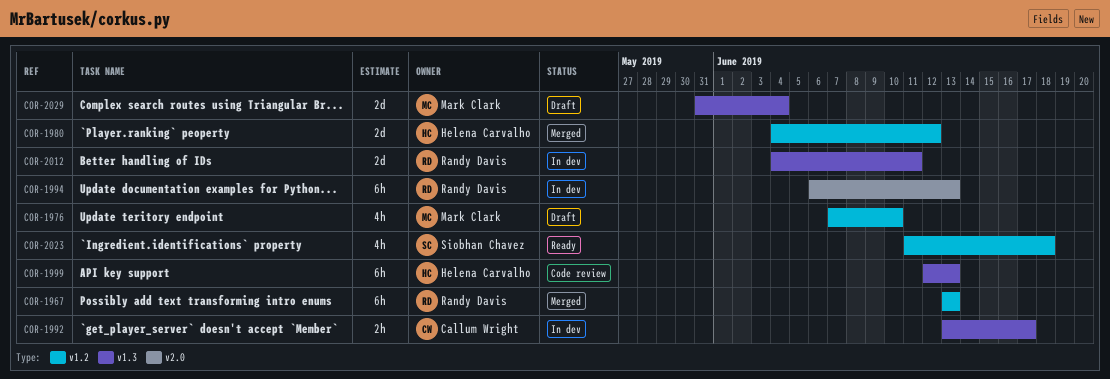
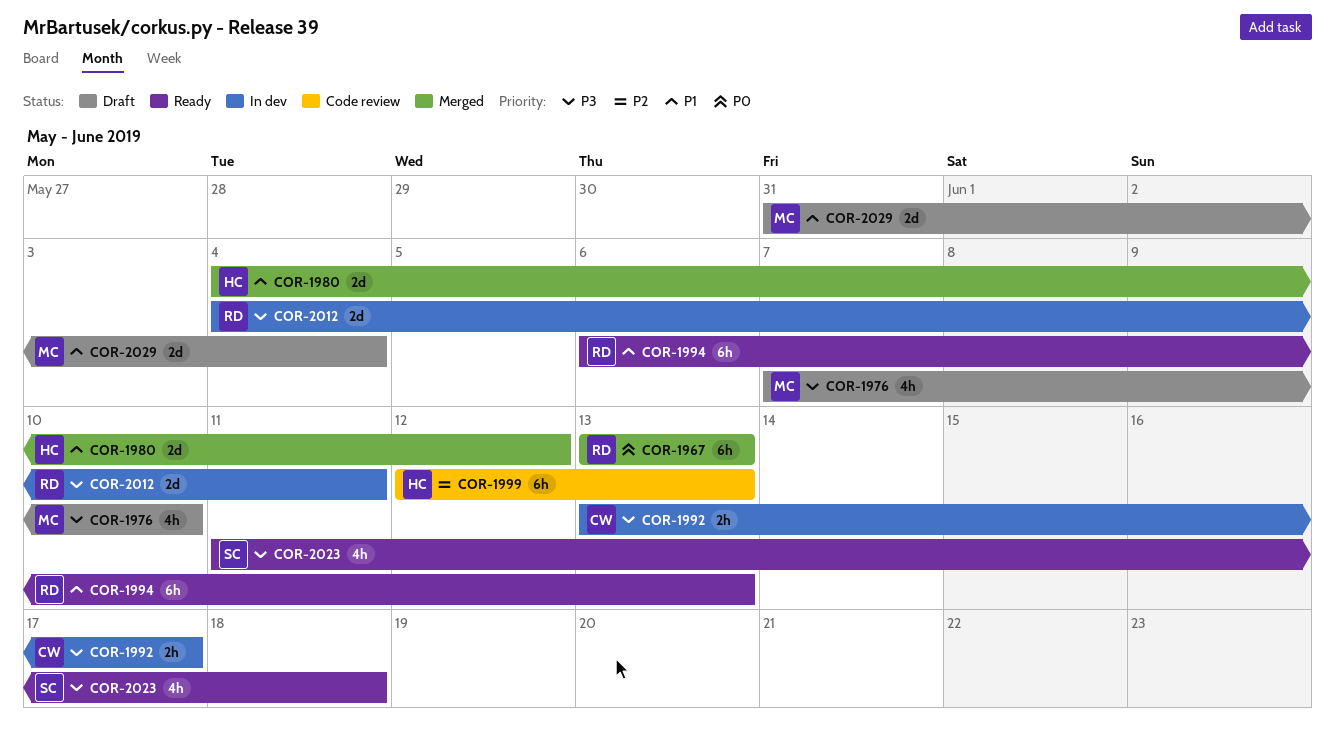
COR-1994, status: In dev -> Ready

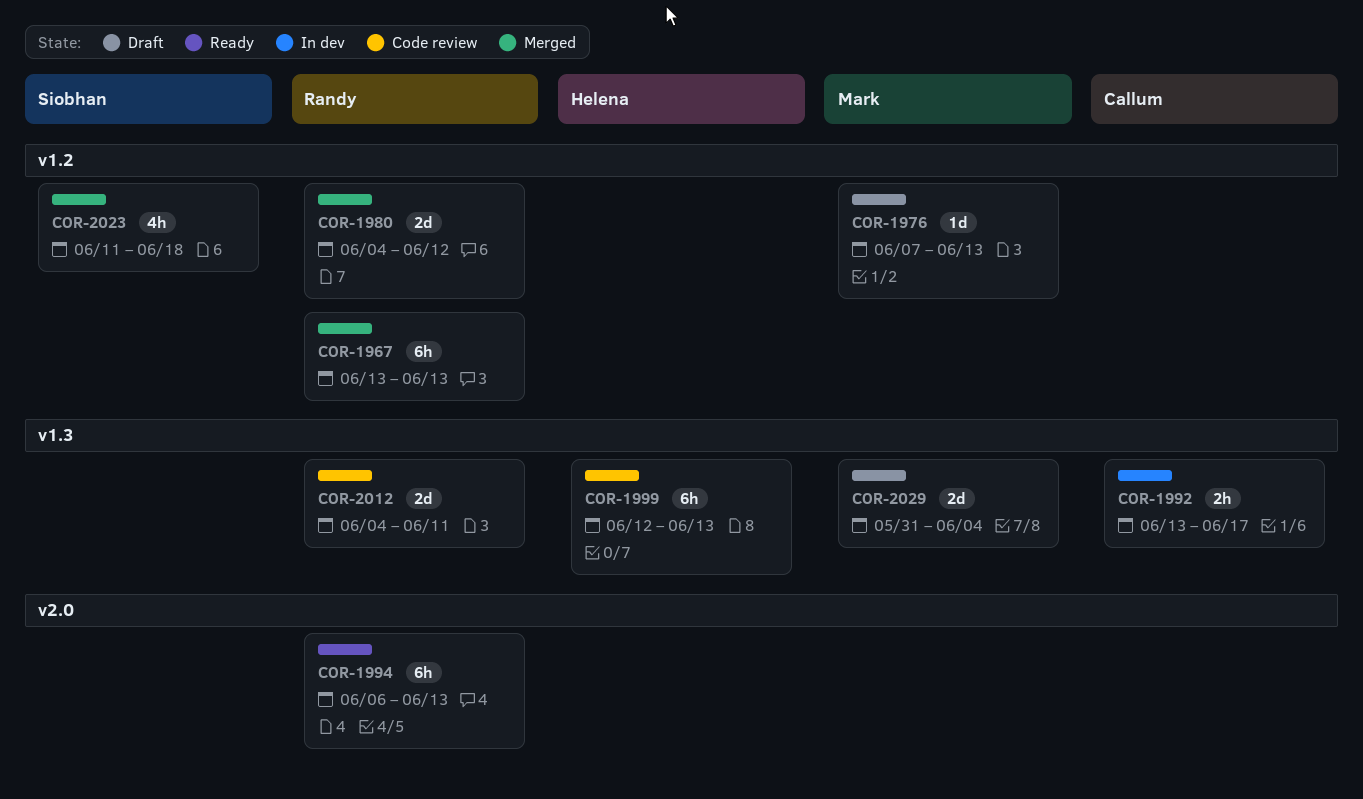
COR-1976, estimate: 4h -> 1d
COR-1976, due: Jun 10 -> Jun 13
COR-1980, owner: Helena -> Randy
COR-2012, status: In dev -> Code review
COR-2023, status: Ready -> Merged

